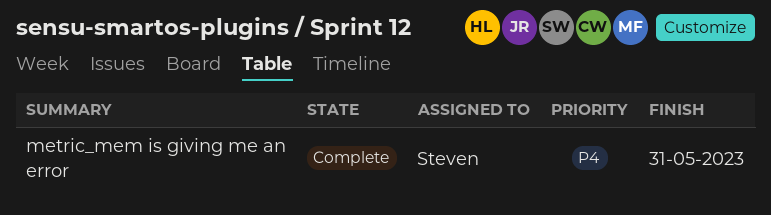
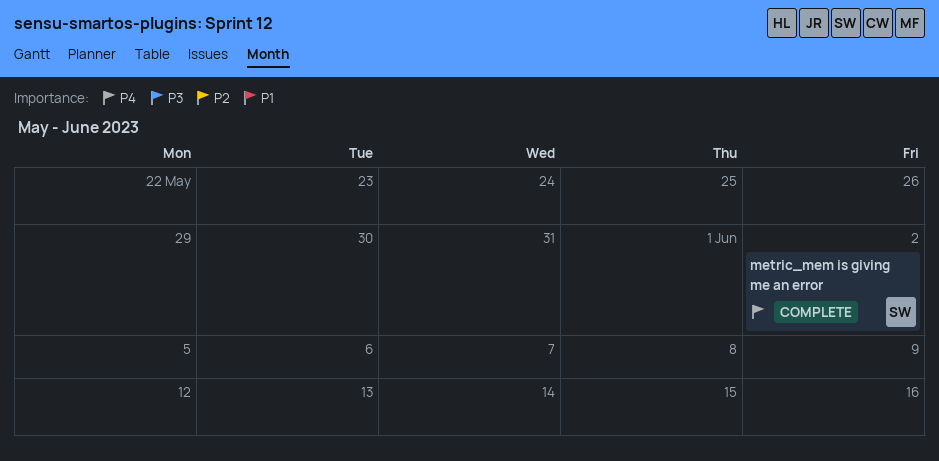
metric_mem is giving me an error, due: May 31 -> Jun 2

